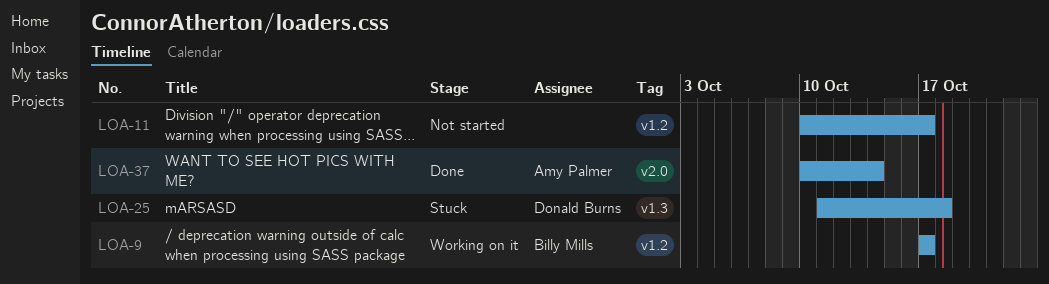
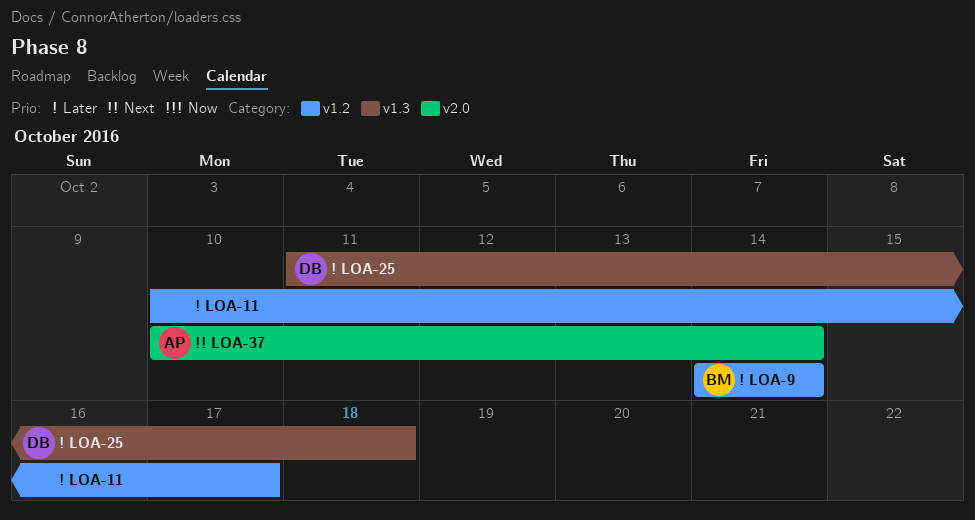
LOA-9, start: Oct 17 -> Oct 14
LOA-9, due: Oct 17 -> Oct 14

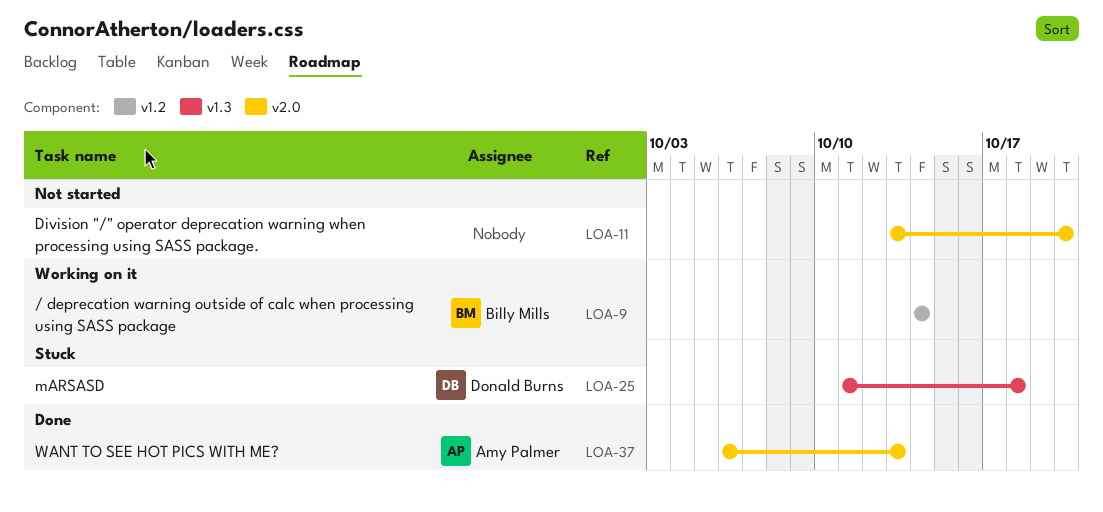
LOA-11, label: v1.2 -> v2.0
LOA-11, start: Oct 10 -> Oct 13
LOA-11, due: Oct 17 -> Oct 20
LOA-37, start: Oct 10 -> Oct 6
LOA-37, due: Oct 14 -> Oct 13

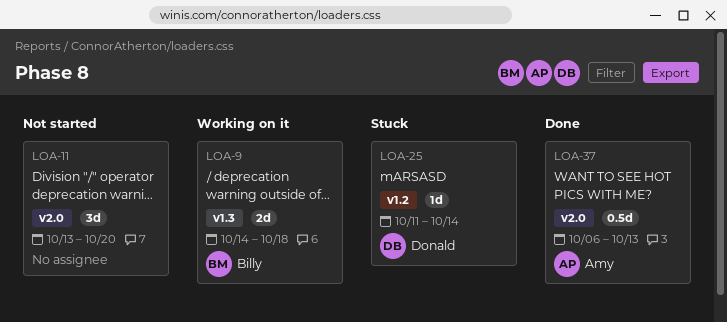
LOA-9, label: v1.2 -> v1.3
LOA-9, due: Oct 14 -> Oct 18
LOA-25, label: v1.3 -> v1.2
LOA-25, due: Oct 18 -> Oct 14

